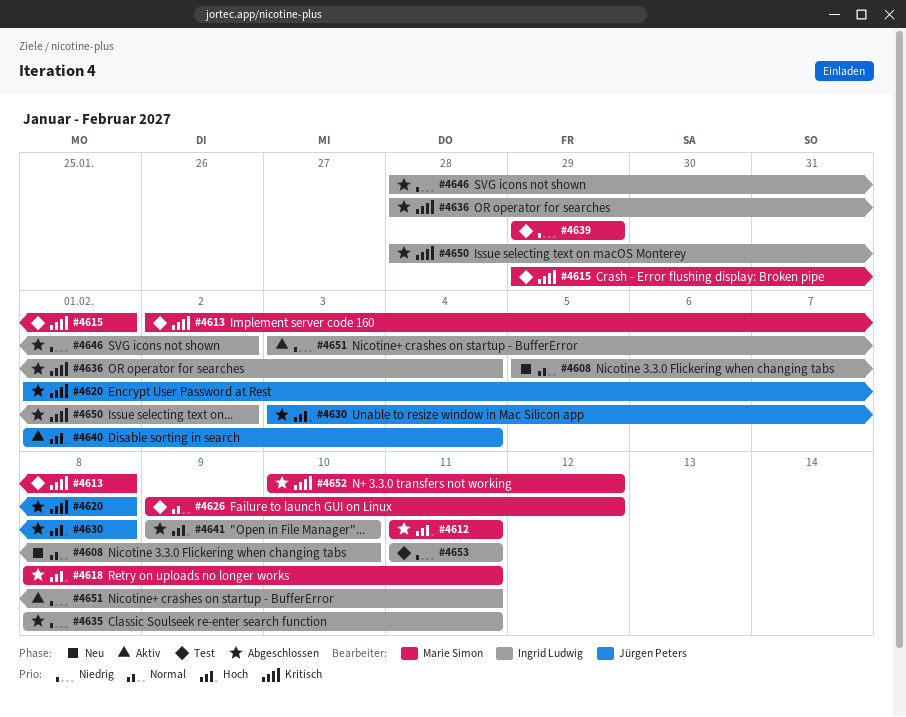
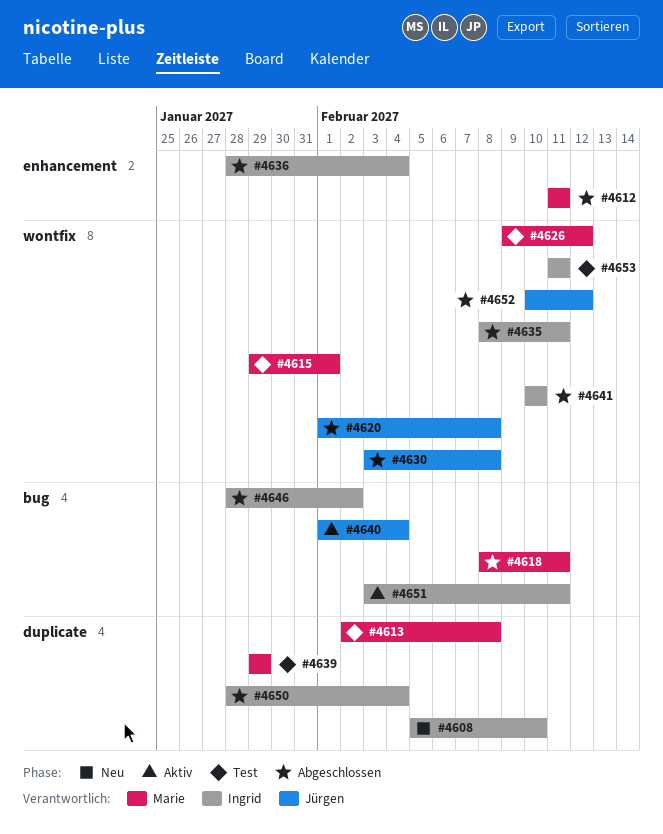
#4641, start: Feb 9 -> Feb 10
#4650, due: Feb 2 -> Feb 4
#4652, owner: Marie Simon -> Jürgen Peters

